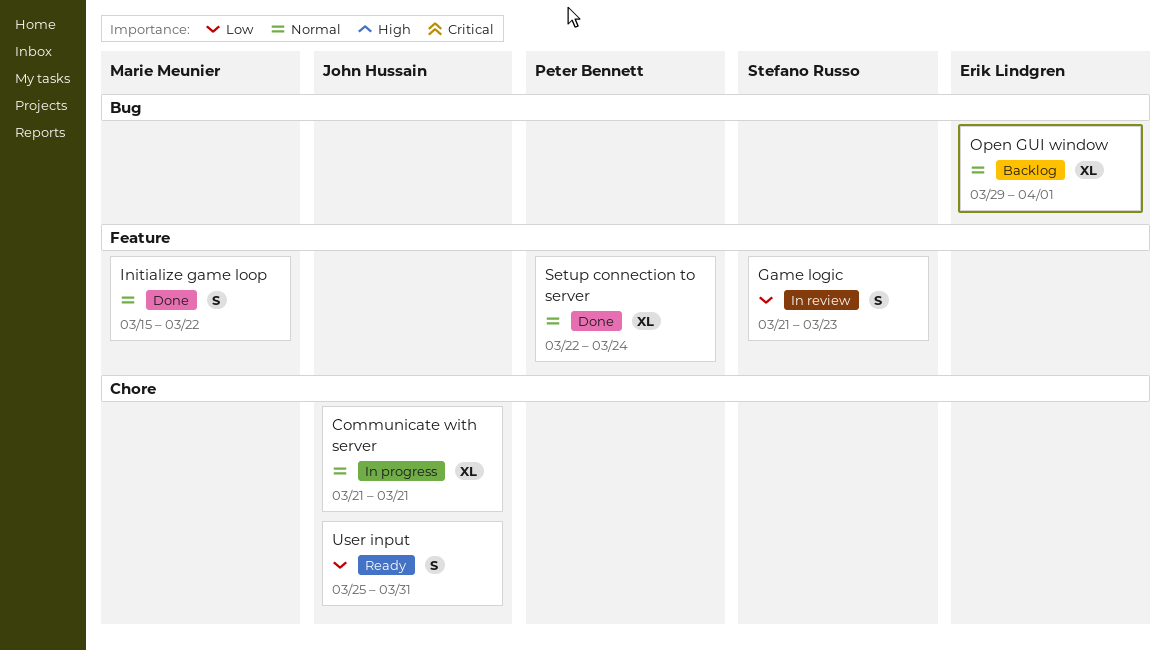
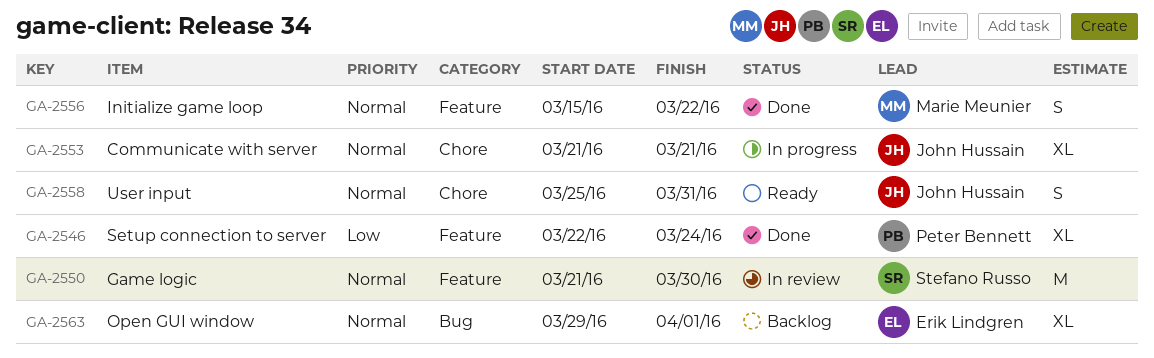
Game logic, priority: Low -> Normal
Game logic, estimate: S -> M
Game logic, due: Mar 23 -> Mar 30
Setup connection to server, priority: Normal -> Low
User input, priority: Low -> Normal

